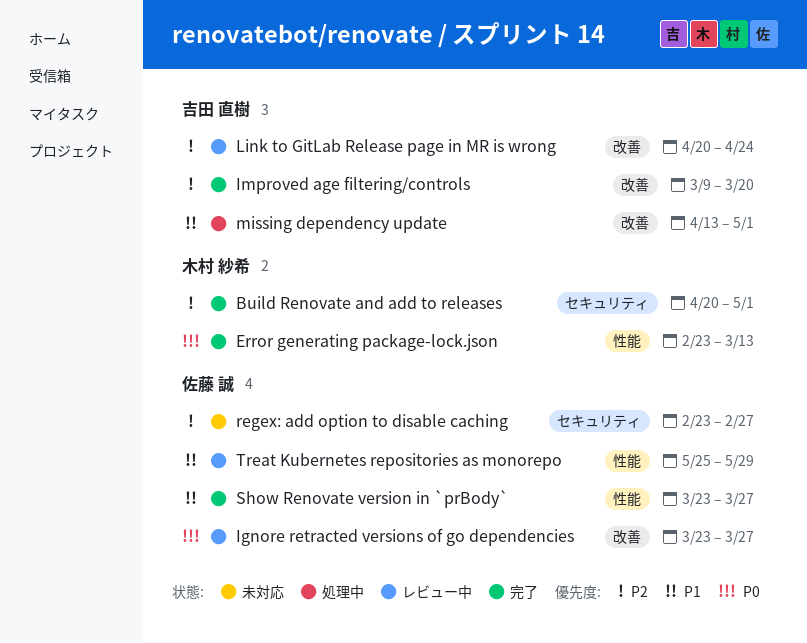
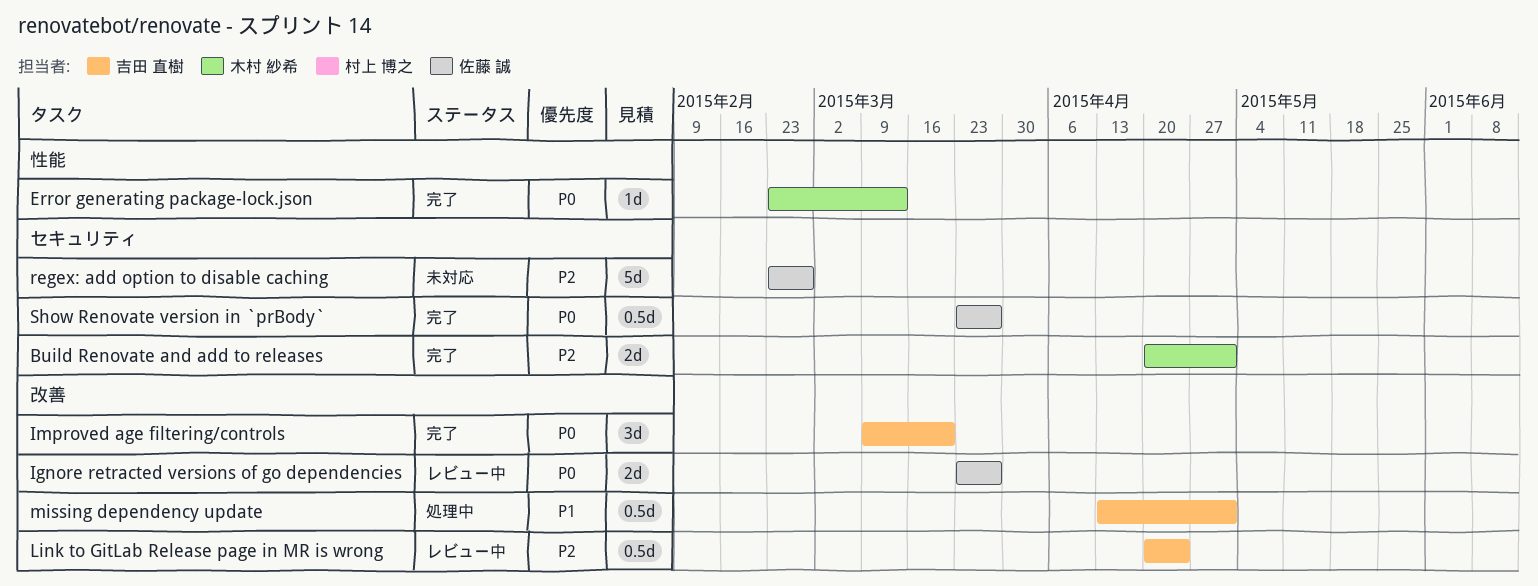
Improved age filtering/controls, priority: P2 -> P0
Show Renovate version in `prBody`, priority: P1 -> P0
Show Renovate version in `prBody`, label: 性能 -> セキュリティ
Treat Kubernetes repositories as monorepo: present -> none

